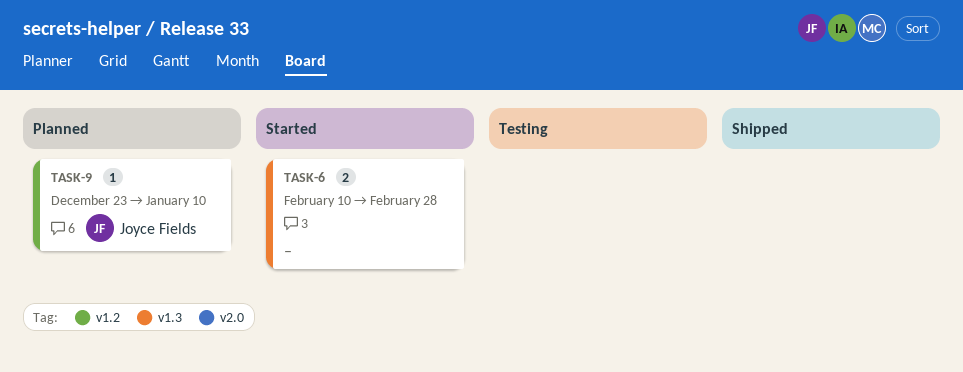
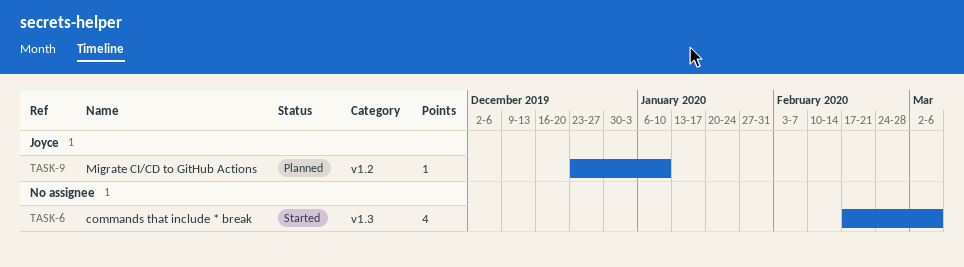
TASK-6, estimate: 2 -> 4
TASK-6, start: Feb 10 -> Feb 17
TASK-6, due: Feb 28 -> Mar 6

